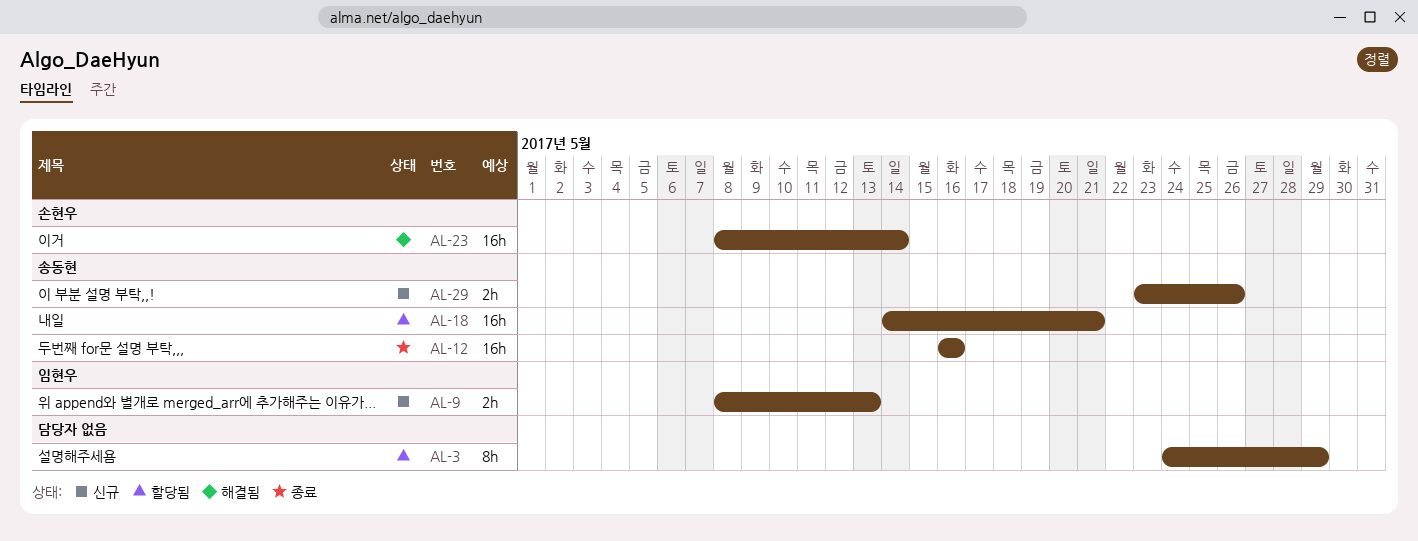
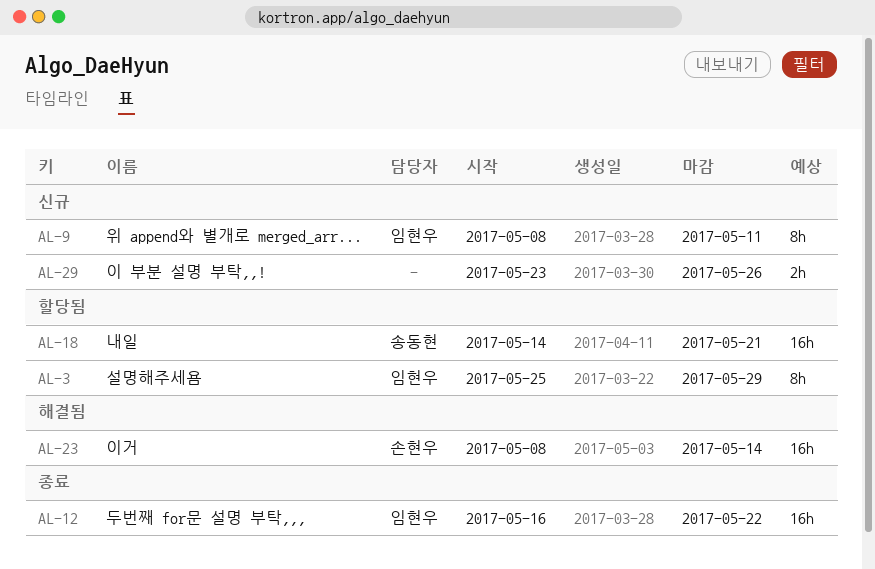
AL-3, owner: none -> 임현우
AL-3, start: May 24 -> May 25
AL-9, estimate: 2h -> 8h
AL-9, due: May 13 -> May 11
AL-12, owner: 송동현 -> 임현우
AL-12, due: May 16 -> May 22
AL-29, owner: 송동현 -> none

